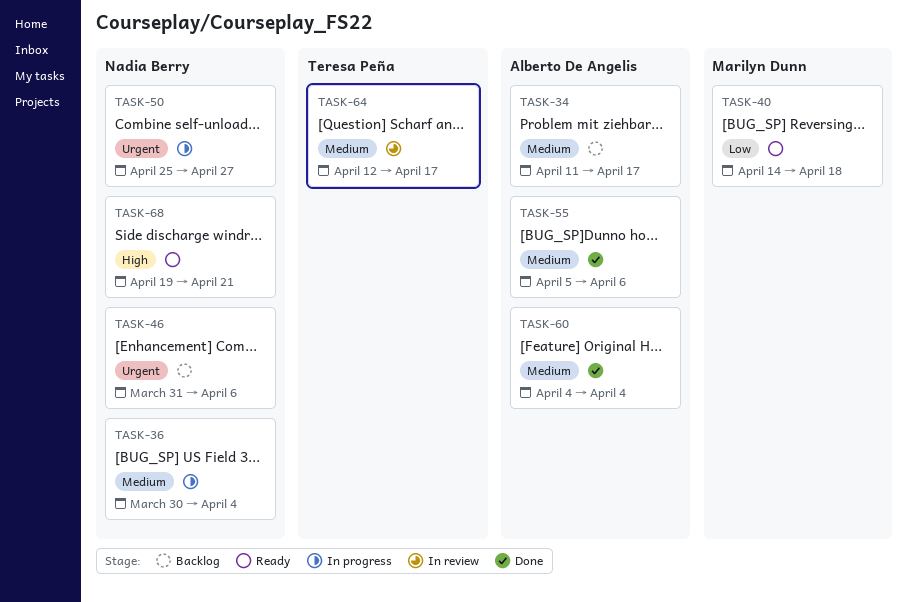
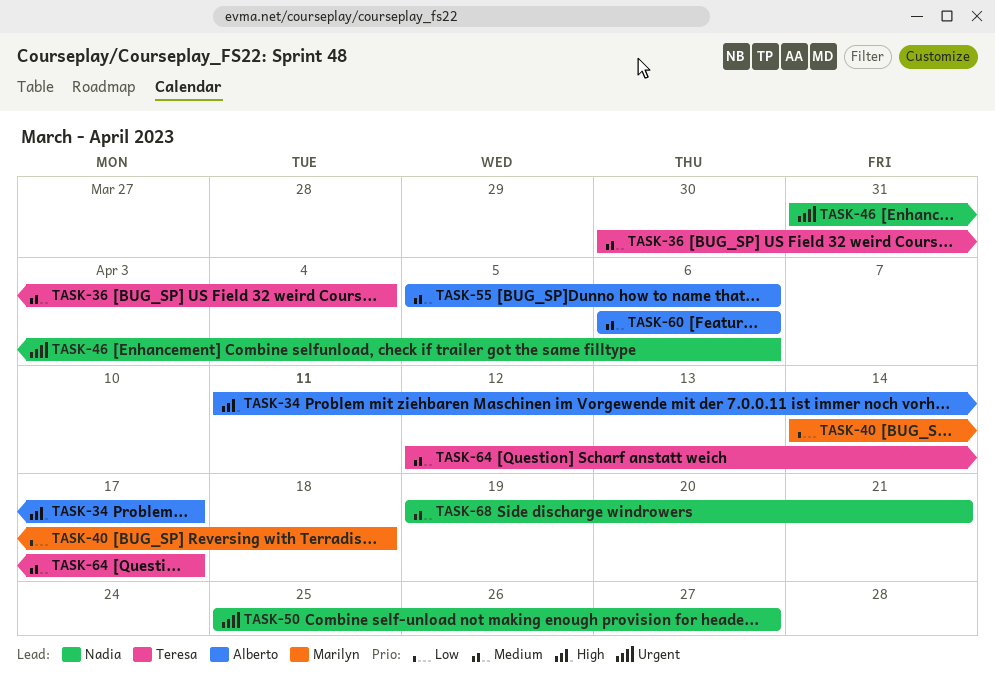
TASK-34, priority: Medium -> High
TASK-36, owner: Nadia Berry -> Teresa Peña
TASK-60, start: Apr 4 -> Apr 6
TASK-60, due: Apr 4 -> Apr 6
TASK-68, priority: High -> Medium

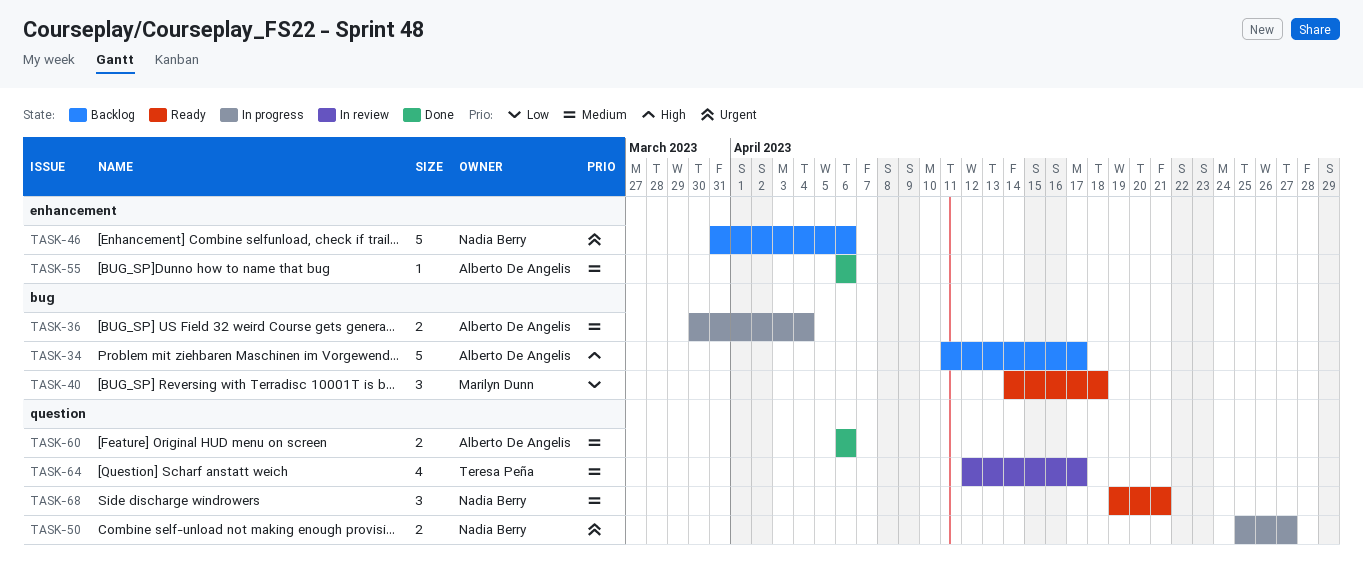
TASK-36, owner: Teresa Peña -> Alberto De Angelis
TASK-55, start: Apr 5 -> Apr 6

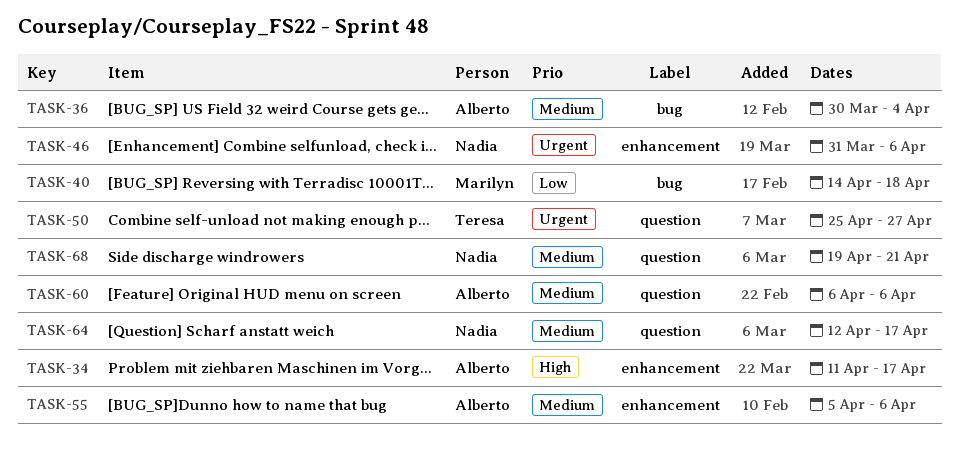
TASK-34, label: bug -> enhancement
TASK-50, owner: Nadia Berry -> Teresa Peña
TASK-55, start: Apr 6 -> Apr 5
TASK-64, owner: Teresa Peña -> Nadia Berry

